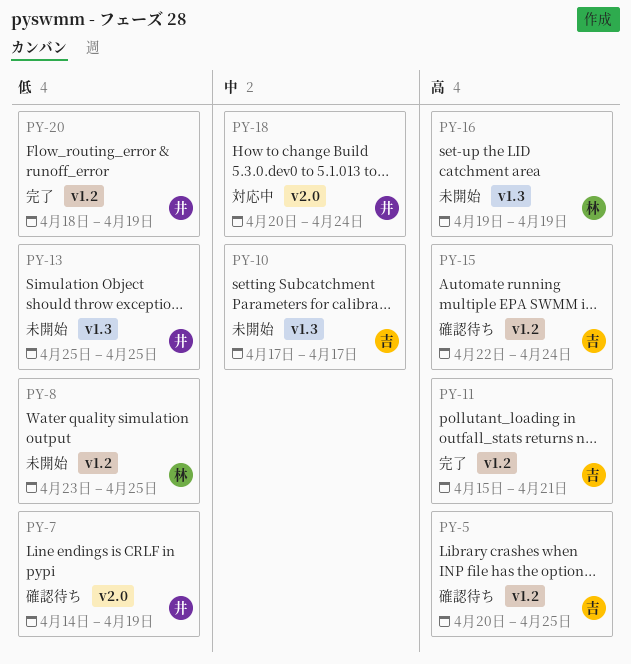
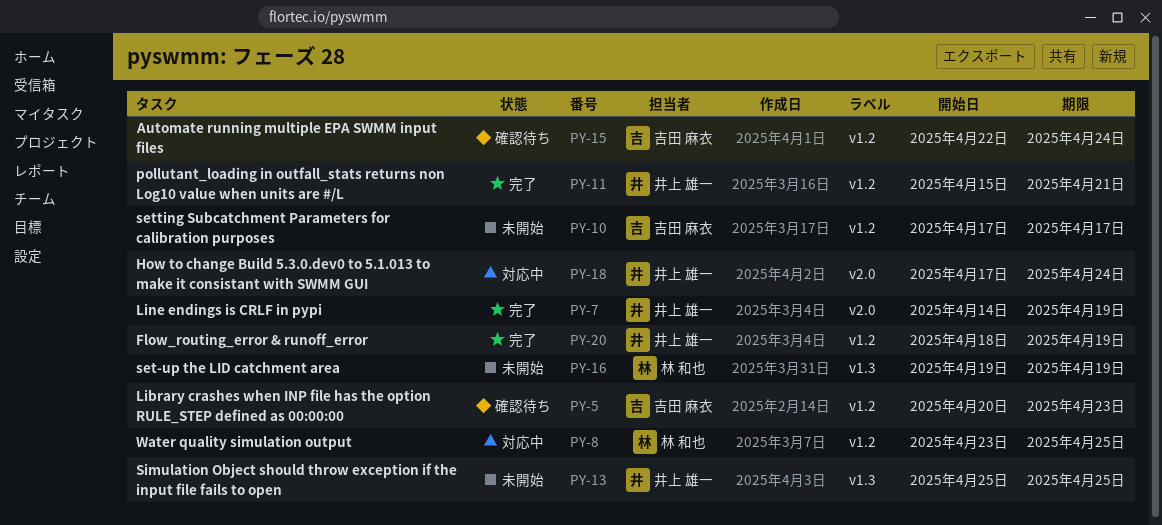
PY-5, due: Apr 25 -> Apr 23
PY-7, status: 確認待ち -> 完了
PY-8, status: 未開始 -> 対応中
PY-10, label: v1.3 -> v1.2
PY-11, owner: 吉田 麻衣 -> 井上 雄一
PY-18, start: Apr 20 -> Apr 17

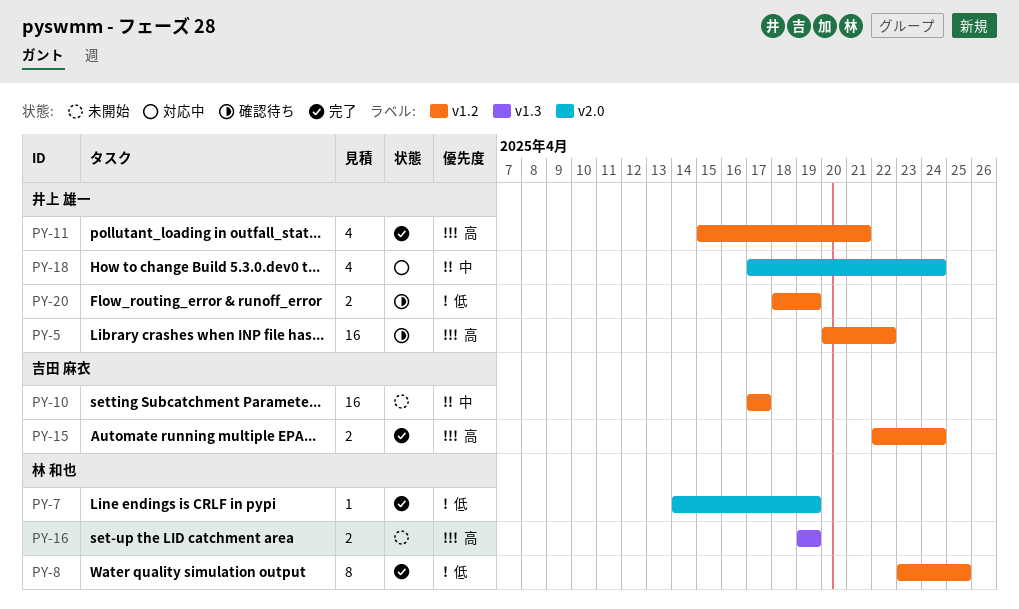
PY-5, owner: 吉田 麻衣 -> 井上 雄一
PY-5, due: Apr 23 -> Apr 22
PY-7, owner: 井上 雄一 -> 林 和也
PY-8, status: 対応中 -> 完了
PY-13: present -> none
PY-15, status: 確認待ち -> 完了
PY-20, status: 完了 -> 確認待ち

